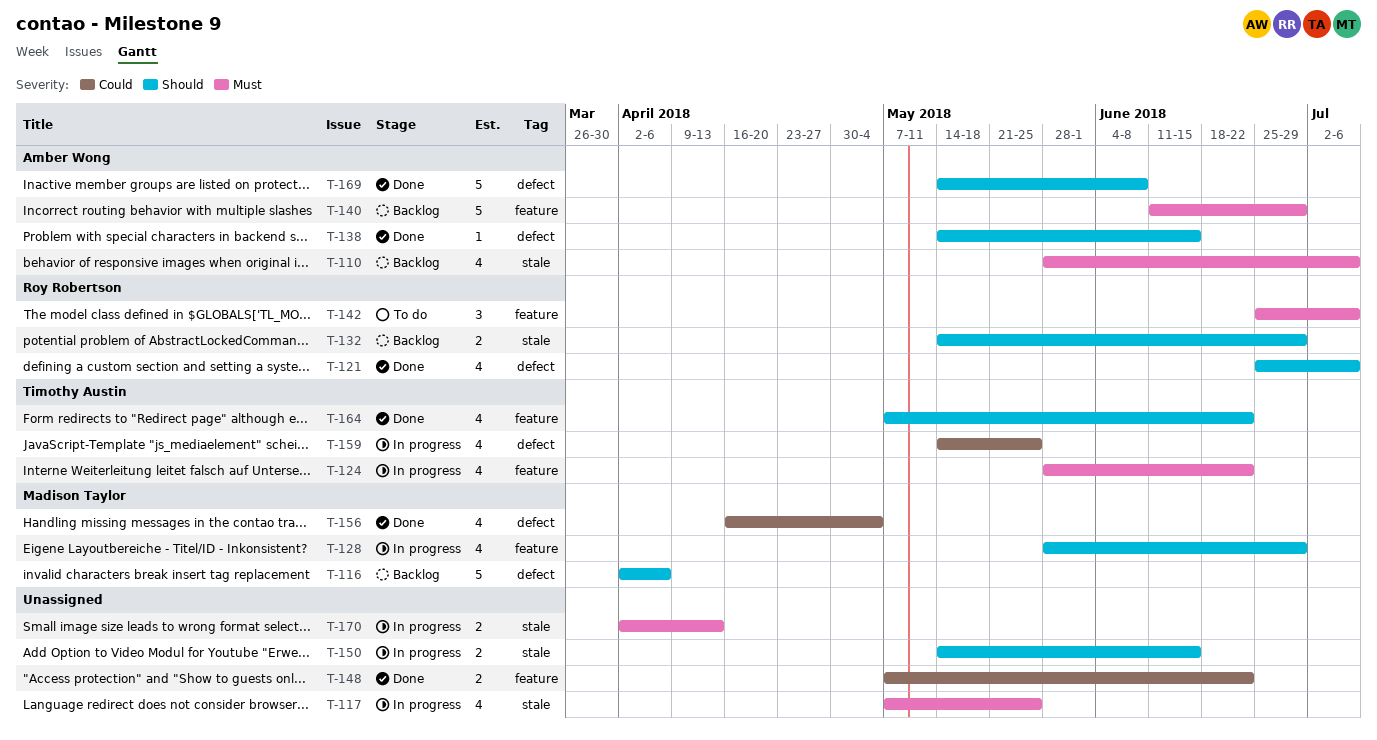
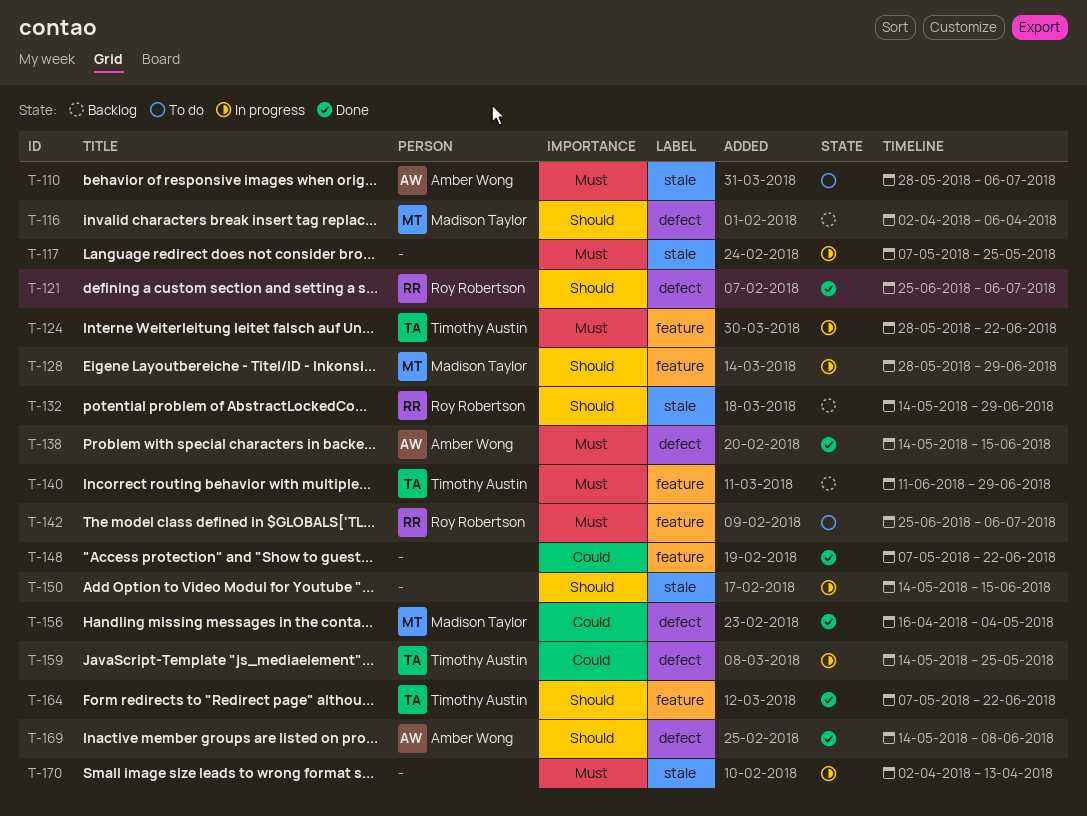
T-110, status: Backlog -> To do
T-138, priority: Should -> Must
T-140, owner: Amber Wong -> Timothy Austin

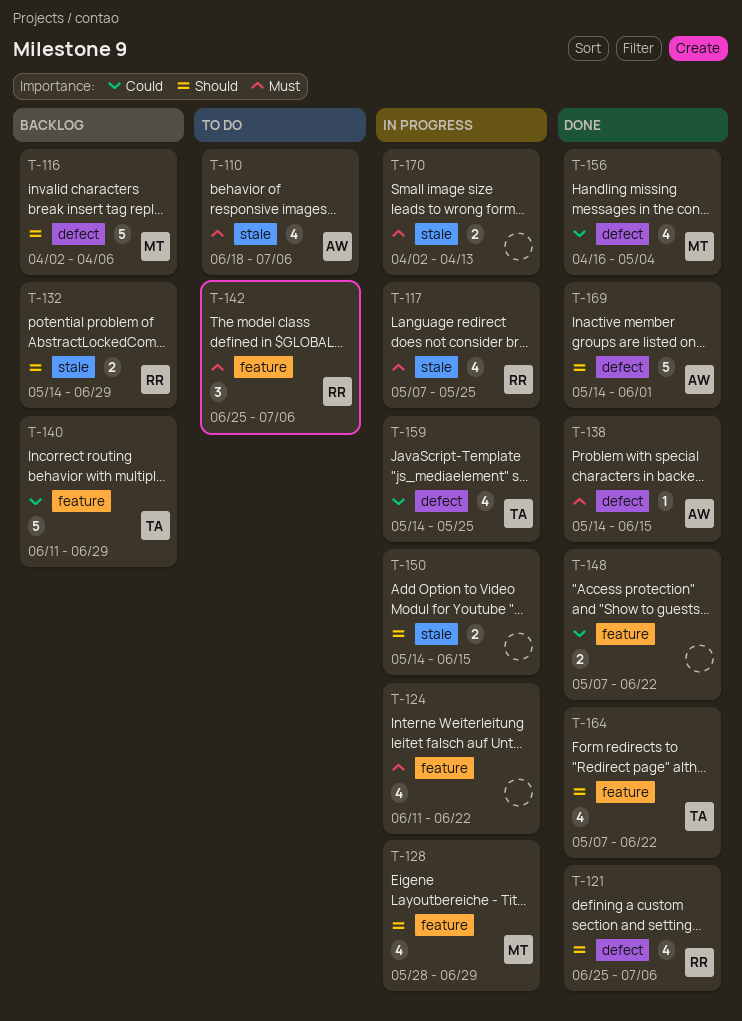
T-110, start: May 28 -> Jun 18
T-117, owner: none -> Roy Robertson
T-124, owner: Timothy Austin -> none
T-124, start: May 28 -> Jun 11
T-140, priority: Must -> Could
T-169, due: Jun 8 -> Jun 1

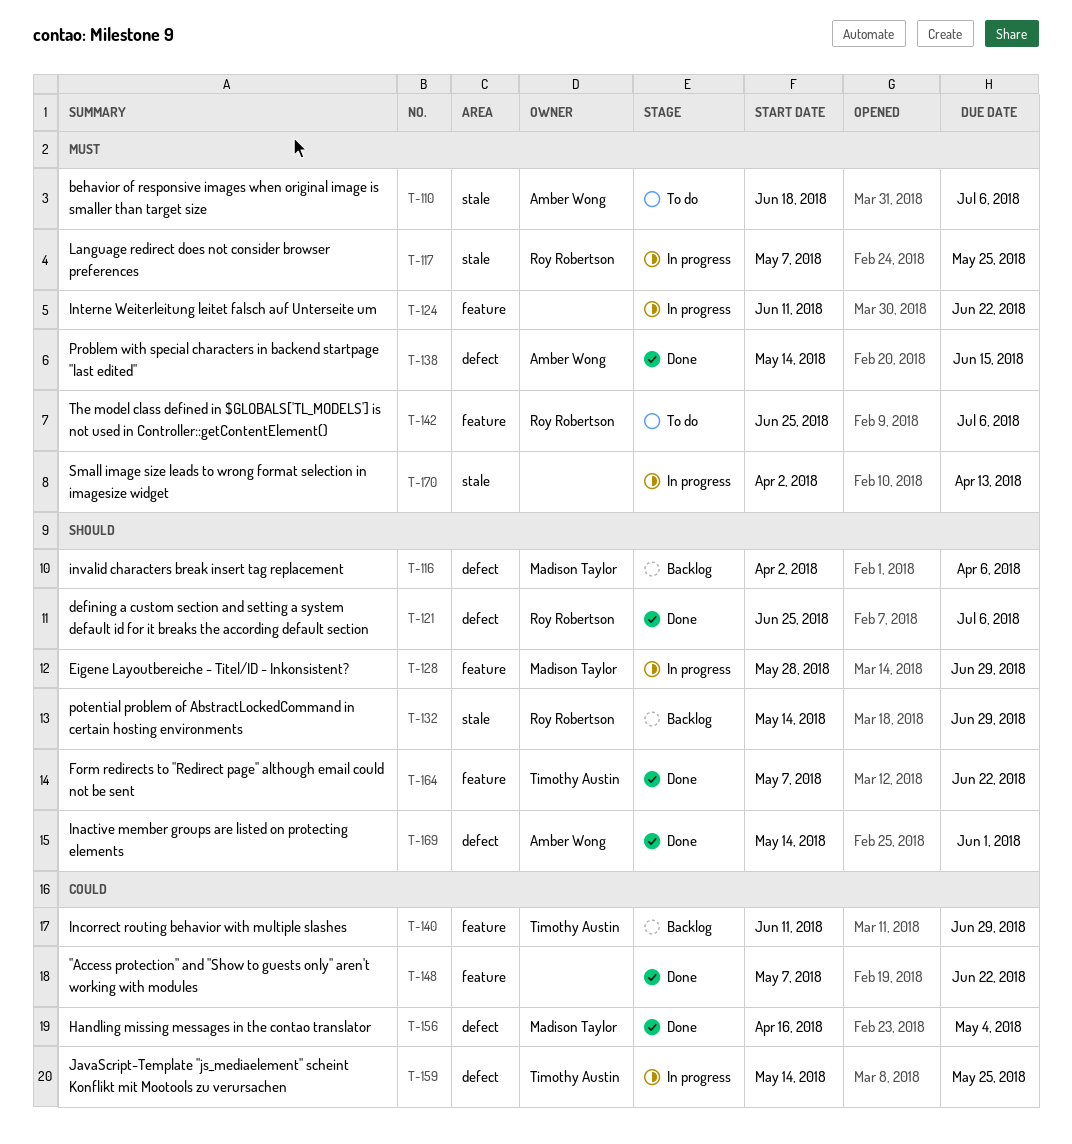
T-150: present -> none

